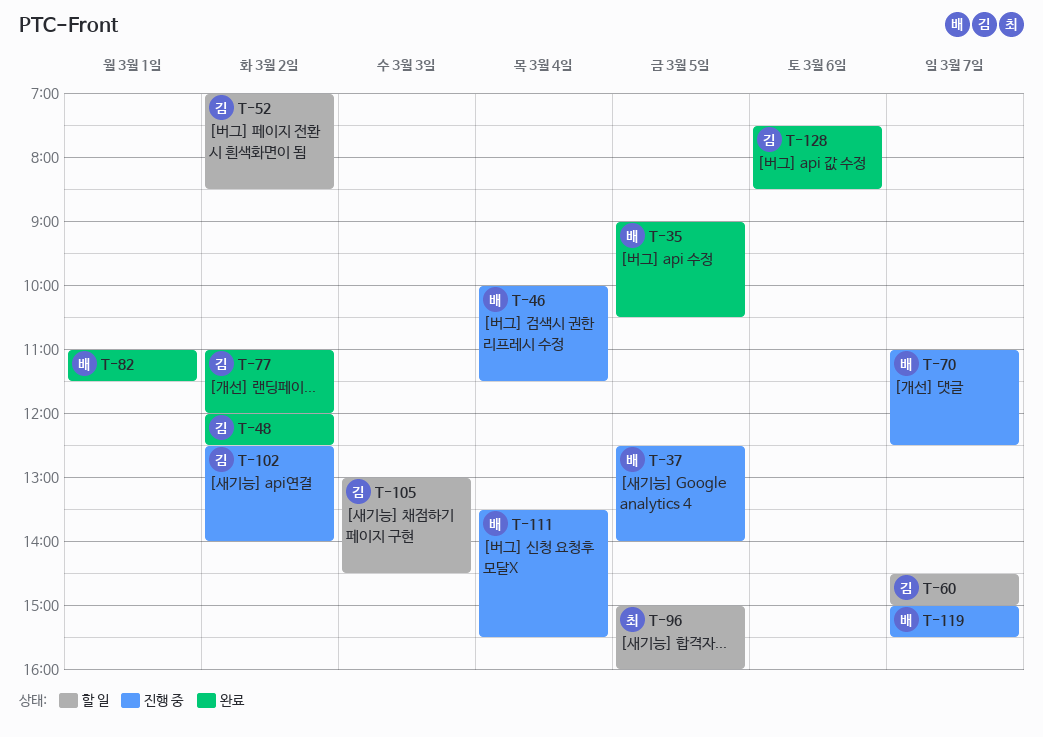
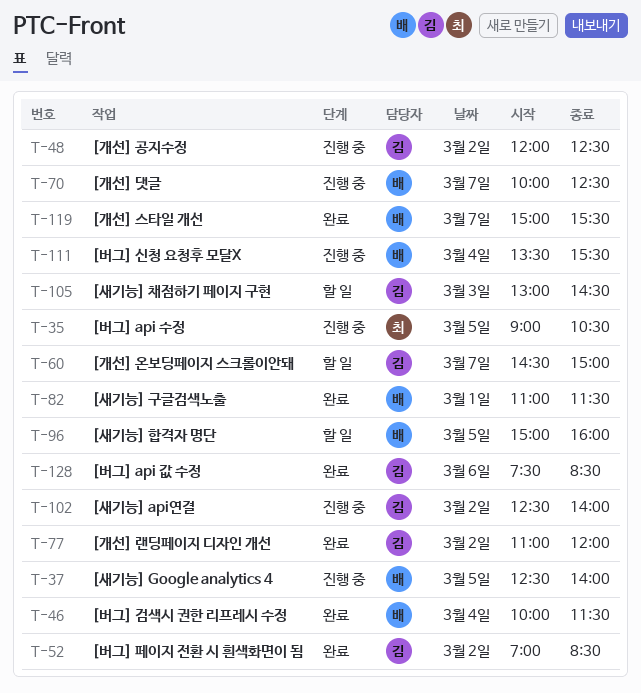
T-35, status: 완료 -> 진행 중
T-35, owner: 배 -> 최
T-46, status: 진행 중 -> 완료
T-48, status: 완료 -> 진행 중
T-52, status: 할 일 -> 완료
T-70, begins: 11:00 -> 10:00
T-96, owner: 최 -> 배
T-119, status: 진행 중 -> 완료

